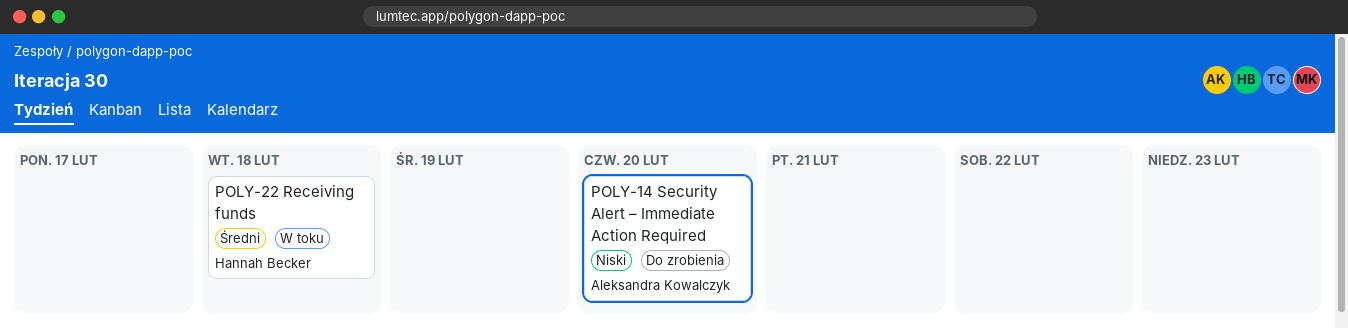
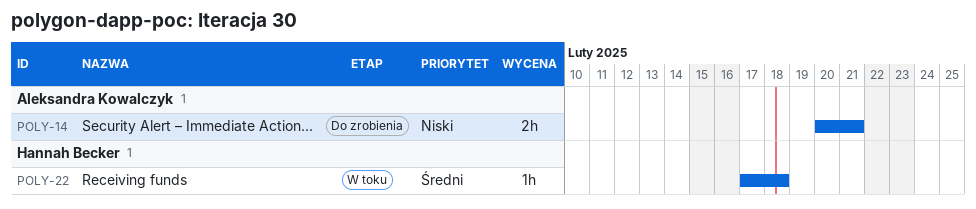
POLY-14, due: Feb 20 -> Feb 21

